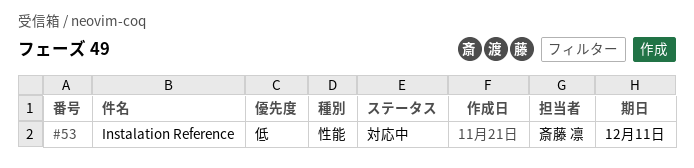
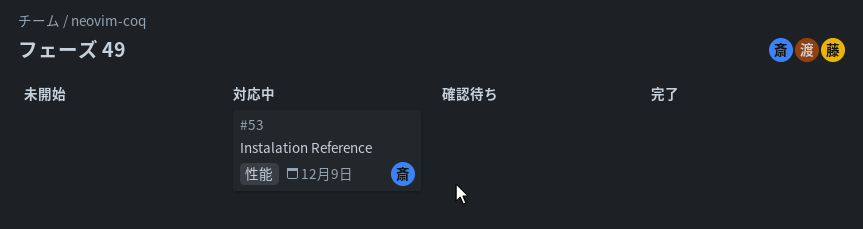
#53, due: Dec 11 -> Dec 9

